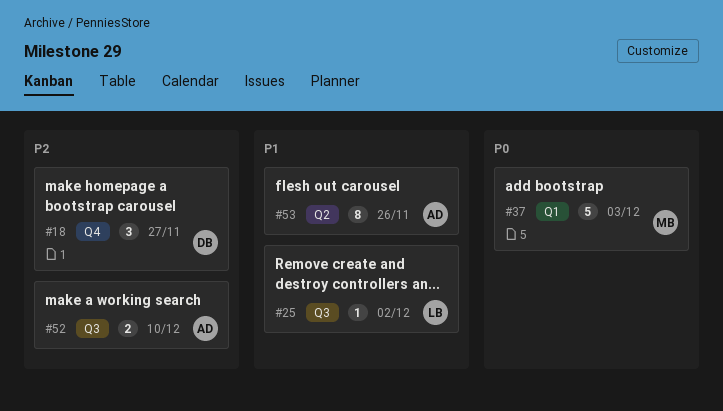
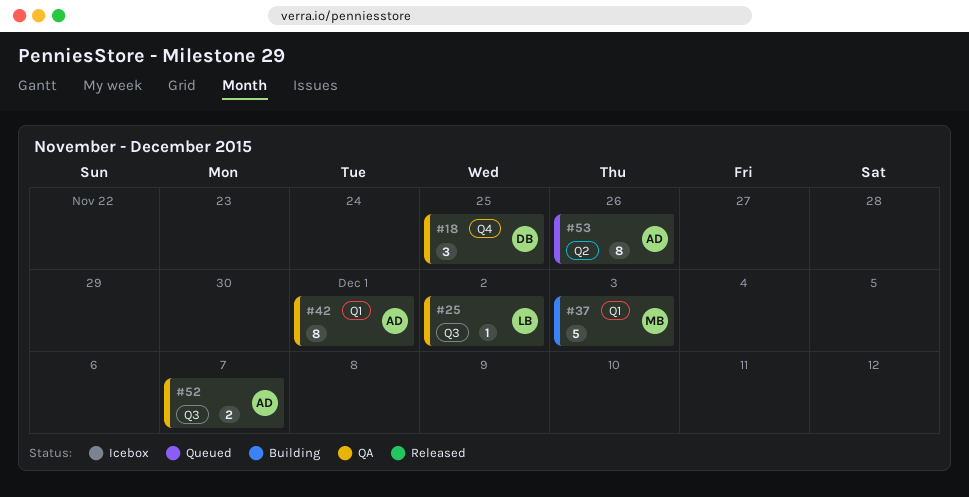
#18, due: Nov 27 -> Nov 25
#42: none -> present
#52, due: Dec 10 -> Dec 7

